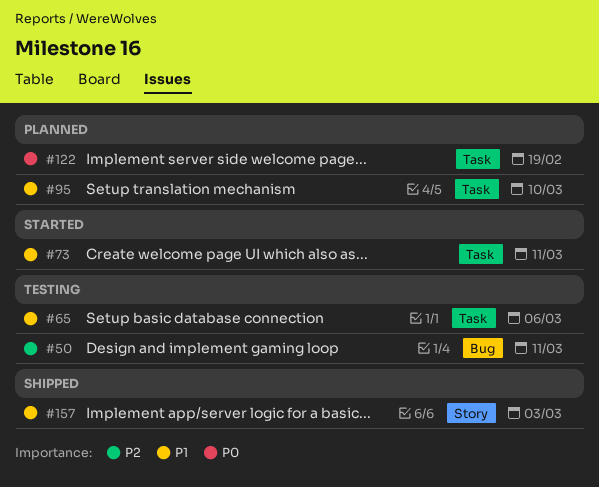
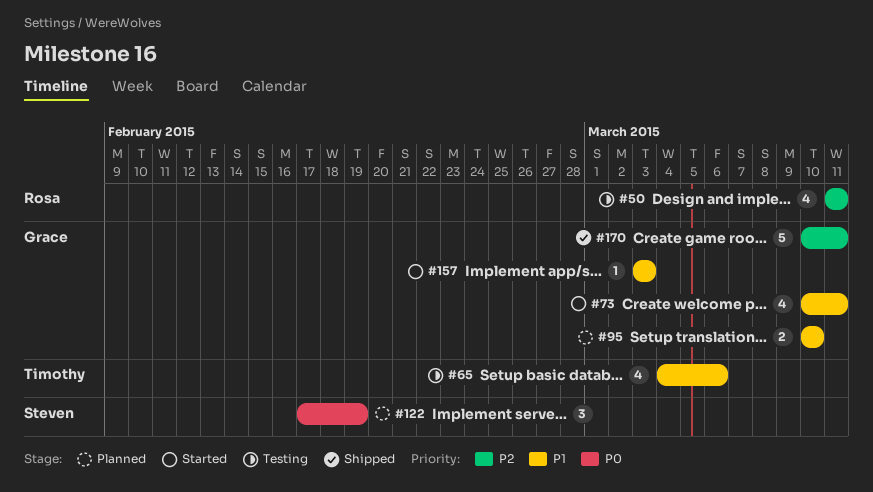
#157, status: Shipped -> Started
#170: none -> present

